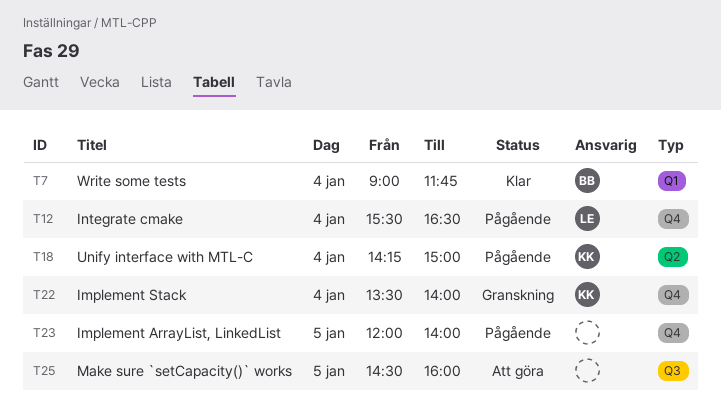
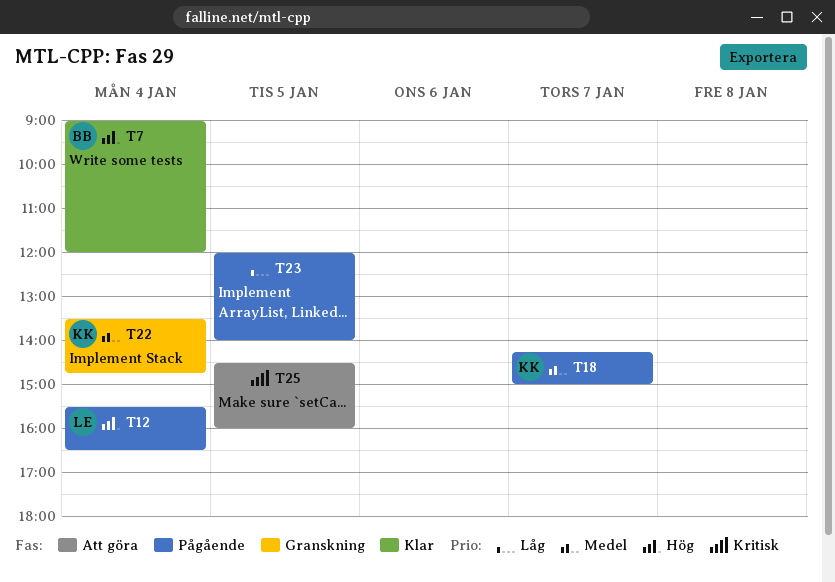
T7, ends: 11:45 -> 12:00
T18, day: Jan 4 -> Jan 7
T22, ends: 14:00 -> 14:45

